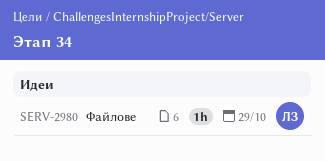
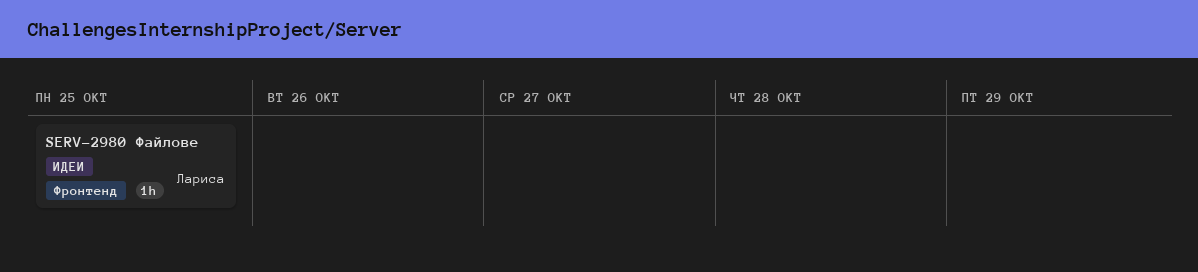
SERV-2980, due: Oct 29 -> Oct 25

